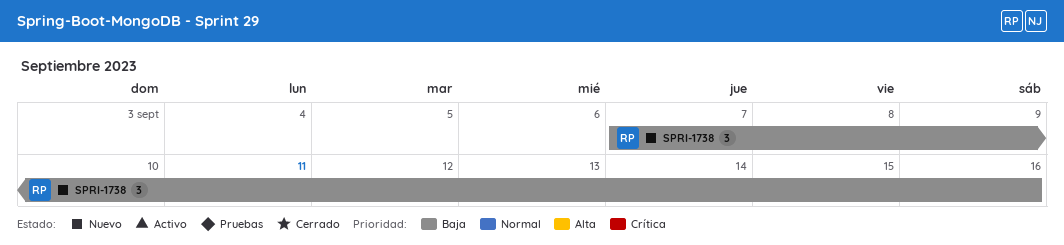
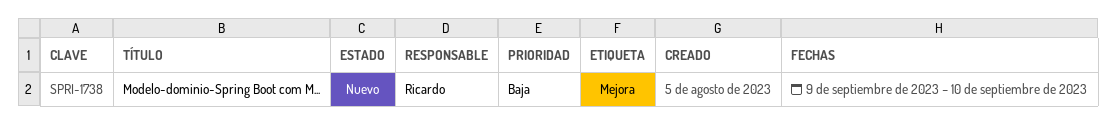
SPRI-1738, start: Sep 7 -> Sep 9
SPRI-1738, due: Sep 16 -> Sep 10

